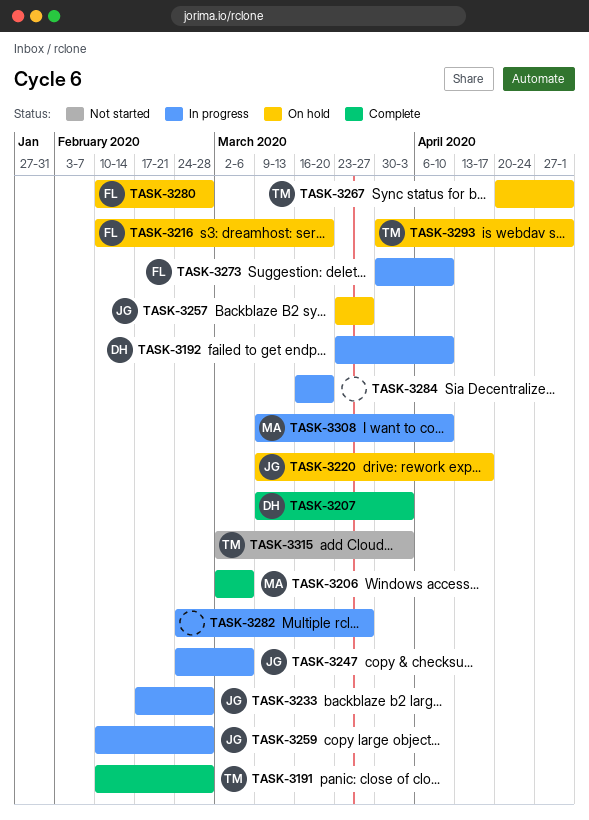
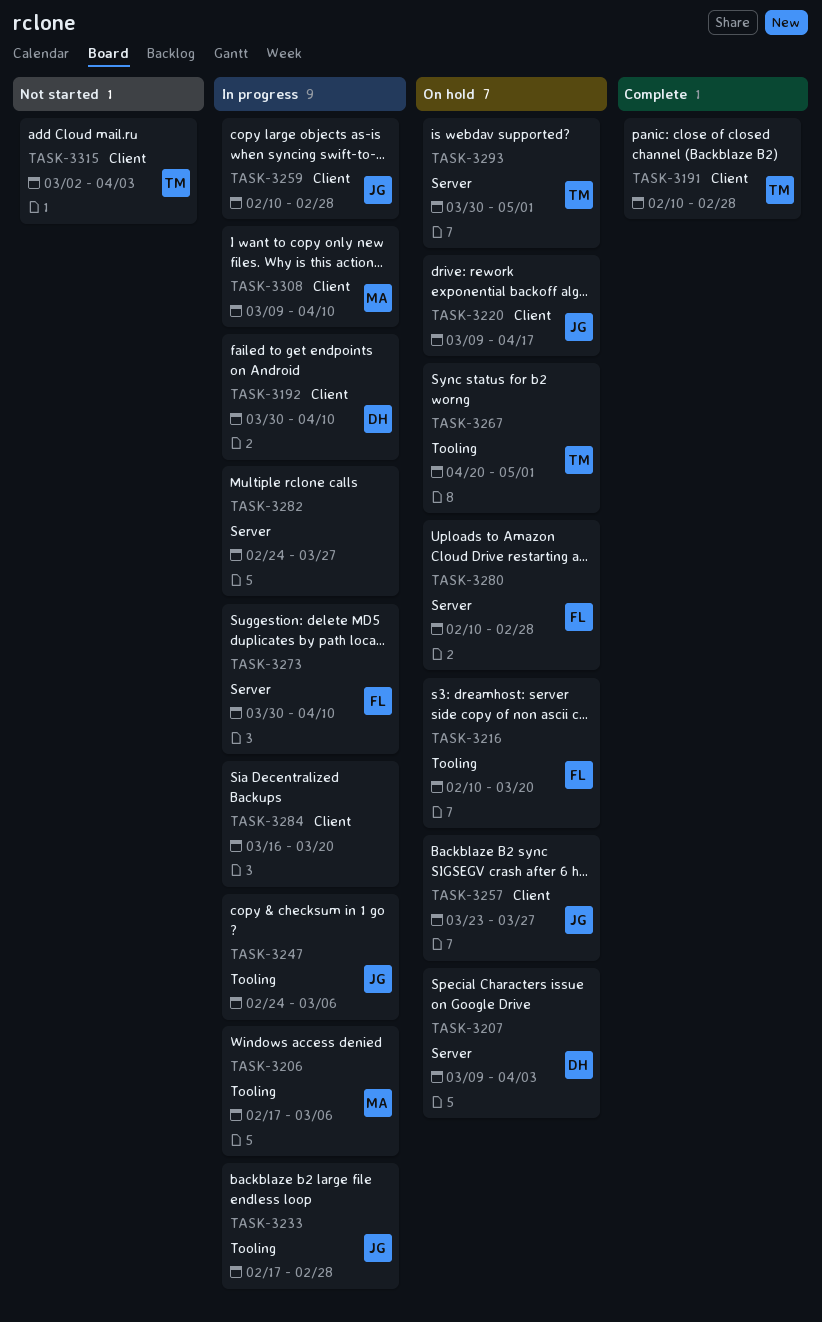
TASK-3192, start: Mar 23 -> Mar 30
TASK-3206, status: Complete -> In progress
TASK-3206, start: Mar 2 -> Feb 17
TASK-3207, status: Complete -> On hold

